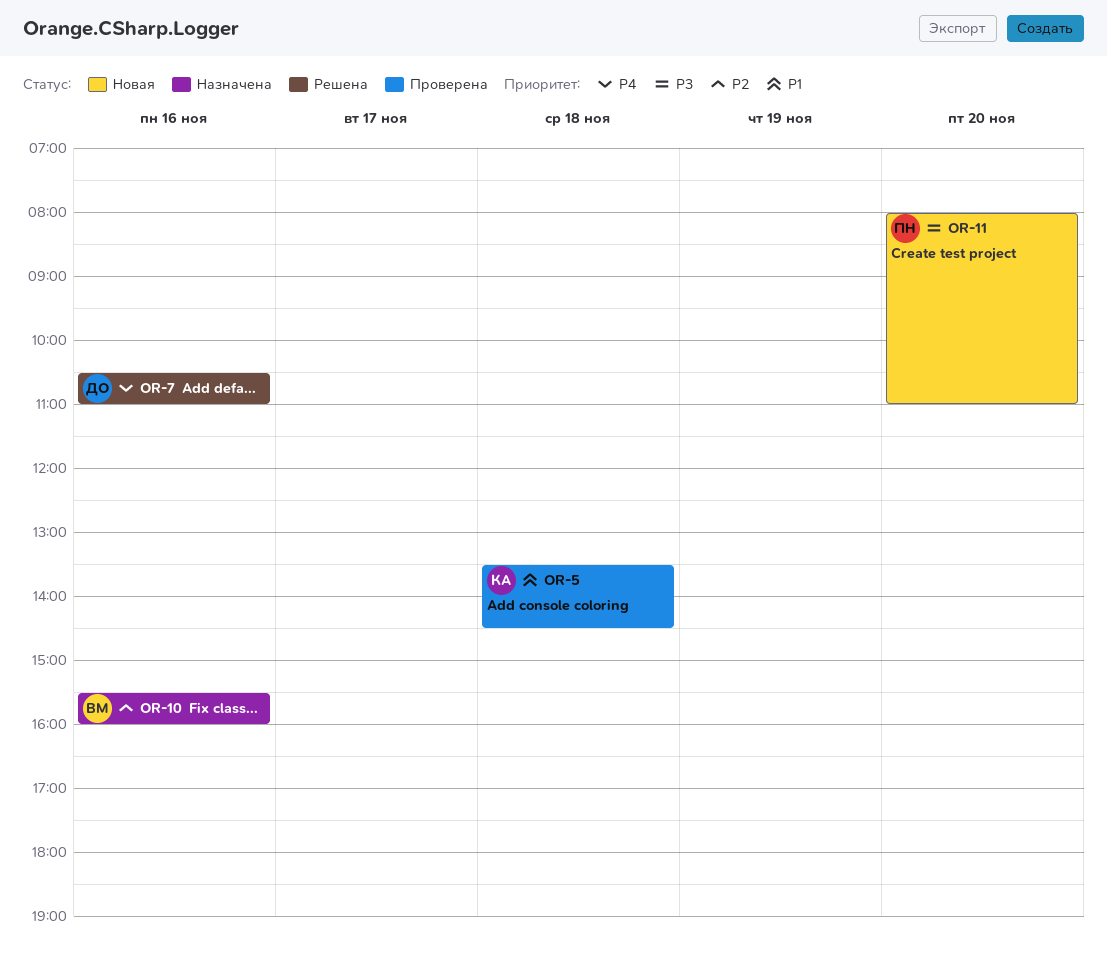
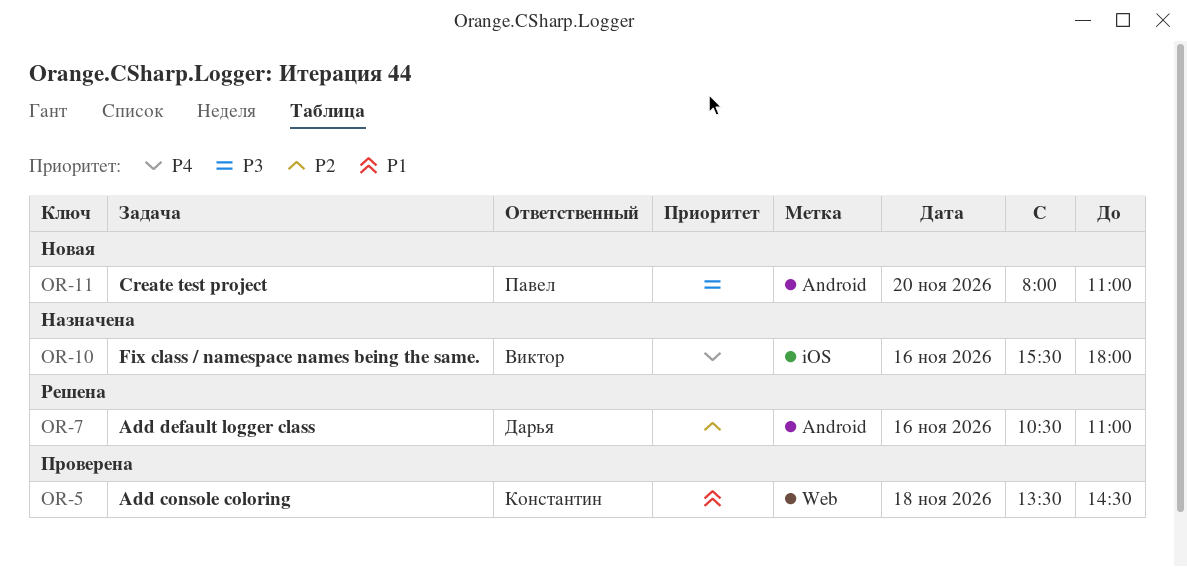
OR-7, priority: P4 -> P2
OR-10, priority: P2 -> P4
OR-10, ends: 16:00 -> 18:00

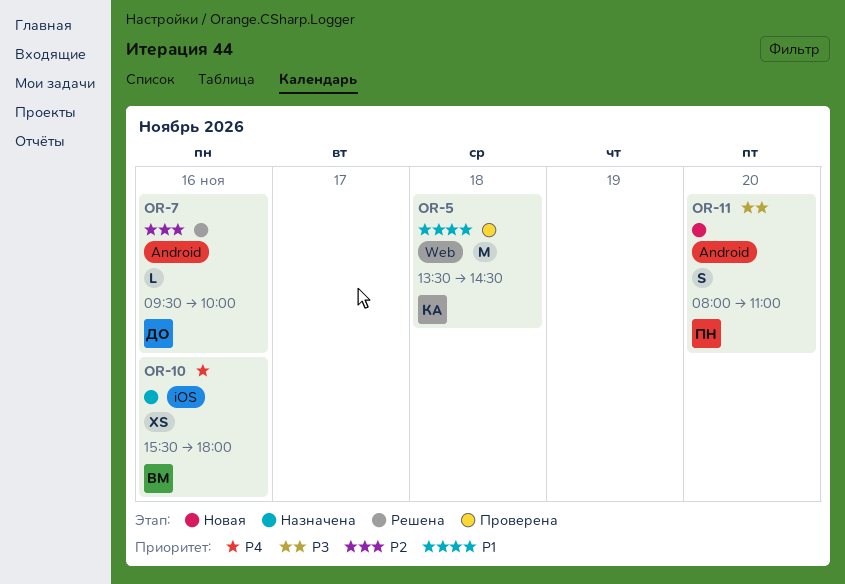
OR-7, begins: 10:30 -> 09:30
OR-7, ends: 11:00 -> 10:00

